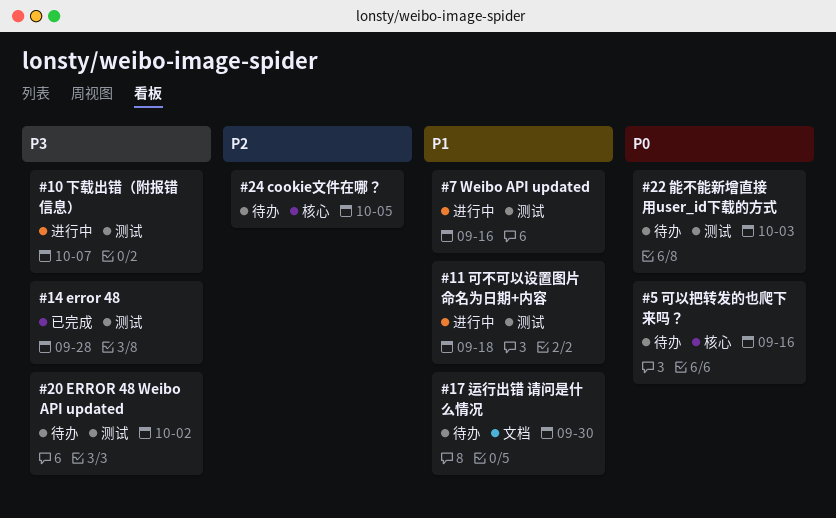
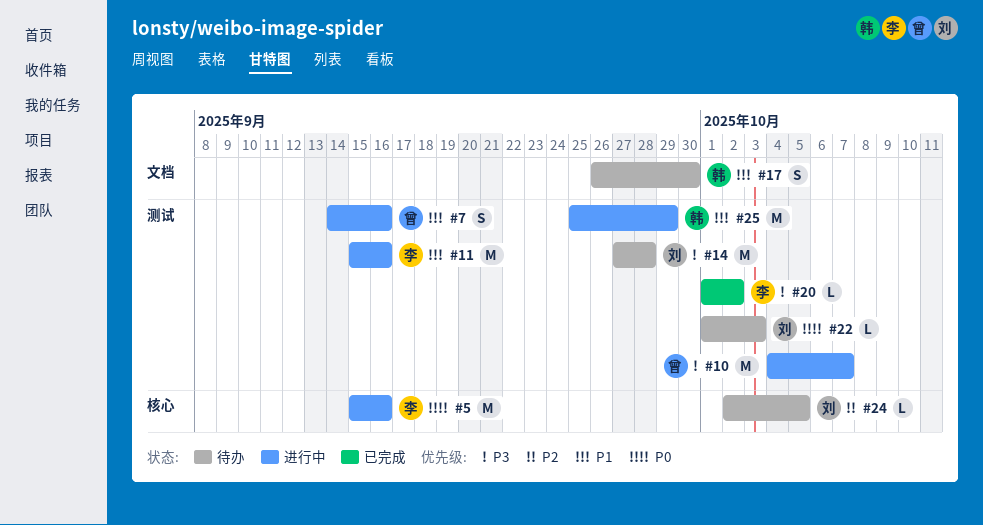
#5, status: 待办 -> 进行中
#11, due: Sep 18 -> Sep 16
#14, status: 已完成 -> 待办
#20, status: 待办 -> 已完成
#25: none -> present

